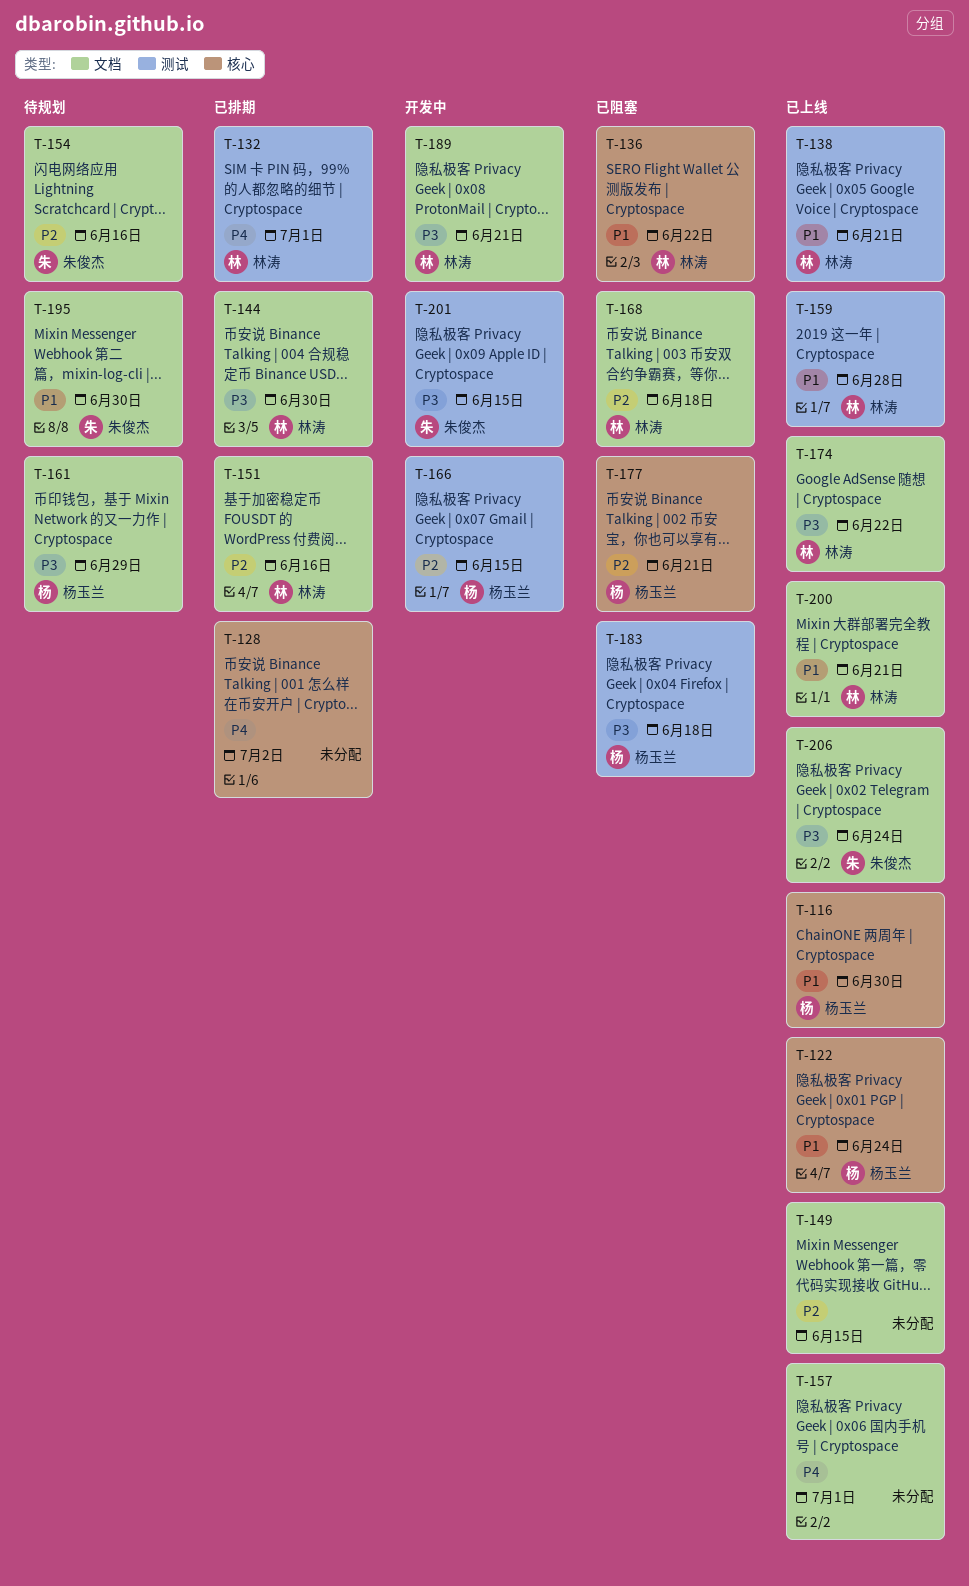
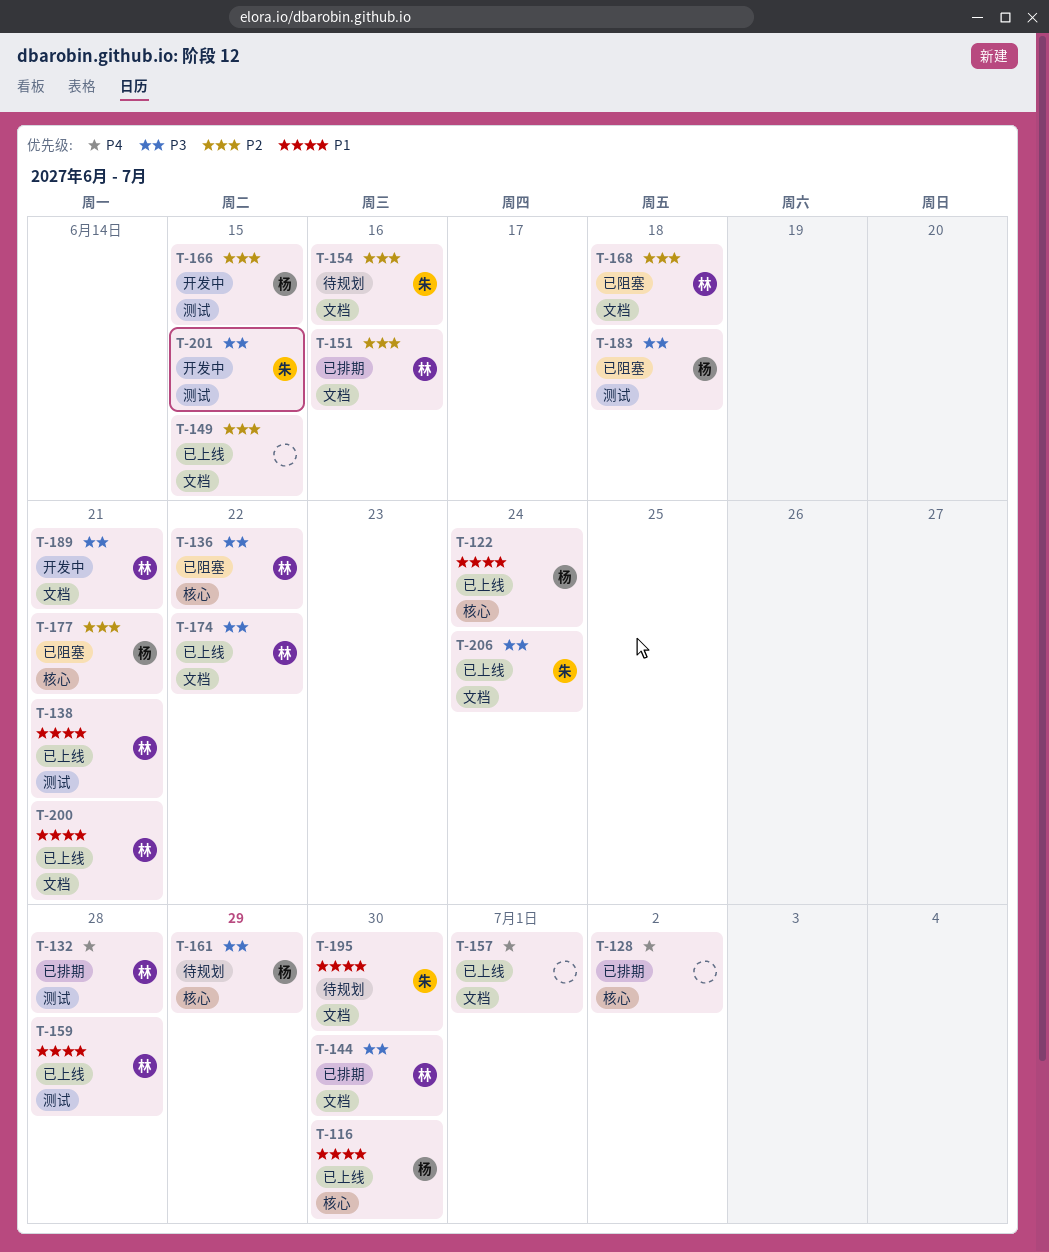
T-132, due: Jul 1 -> Jun 28
T-136, priority: P1 -> P3
T-161, label: 文档 -> 核心

